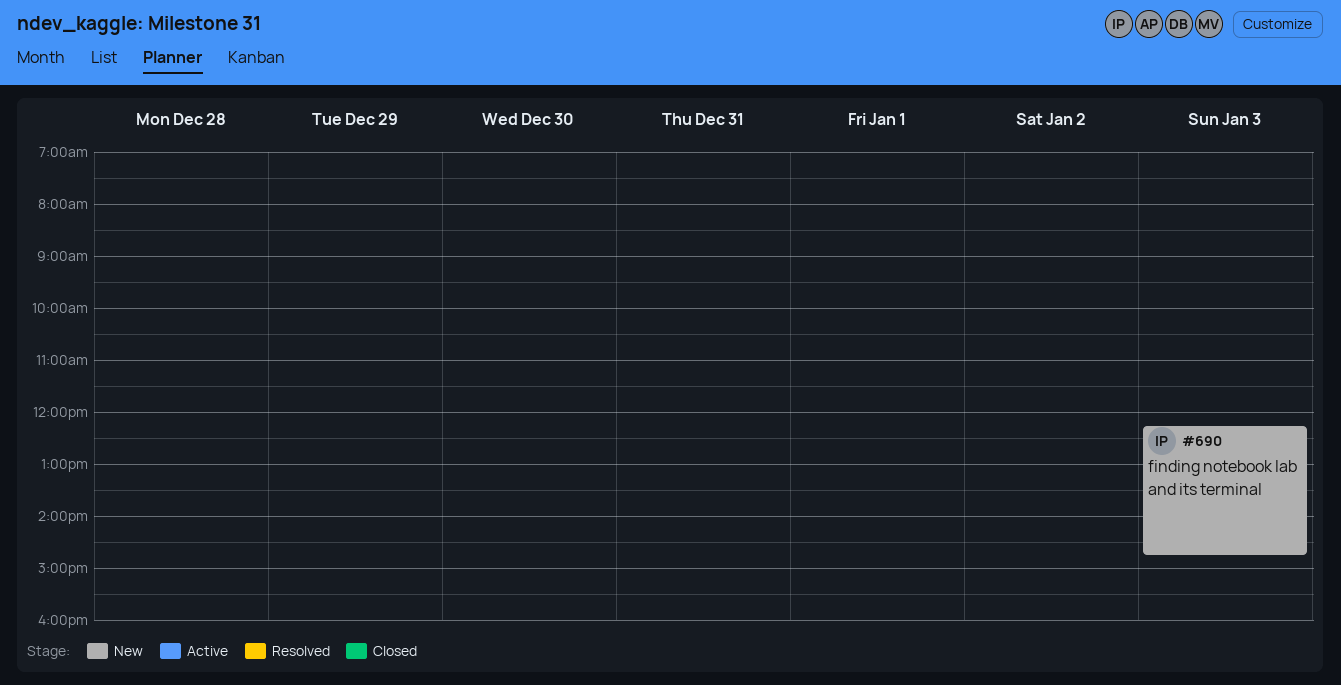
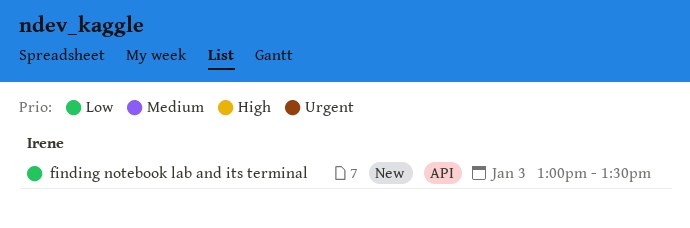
finding notebook lab and its terminal, begins: 12:15 -> 13:00
finding notebook lab and its terminal, ends: 14:45 -> 13:30

